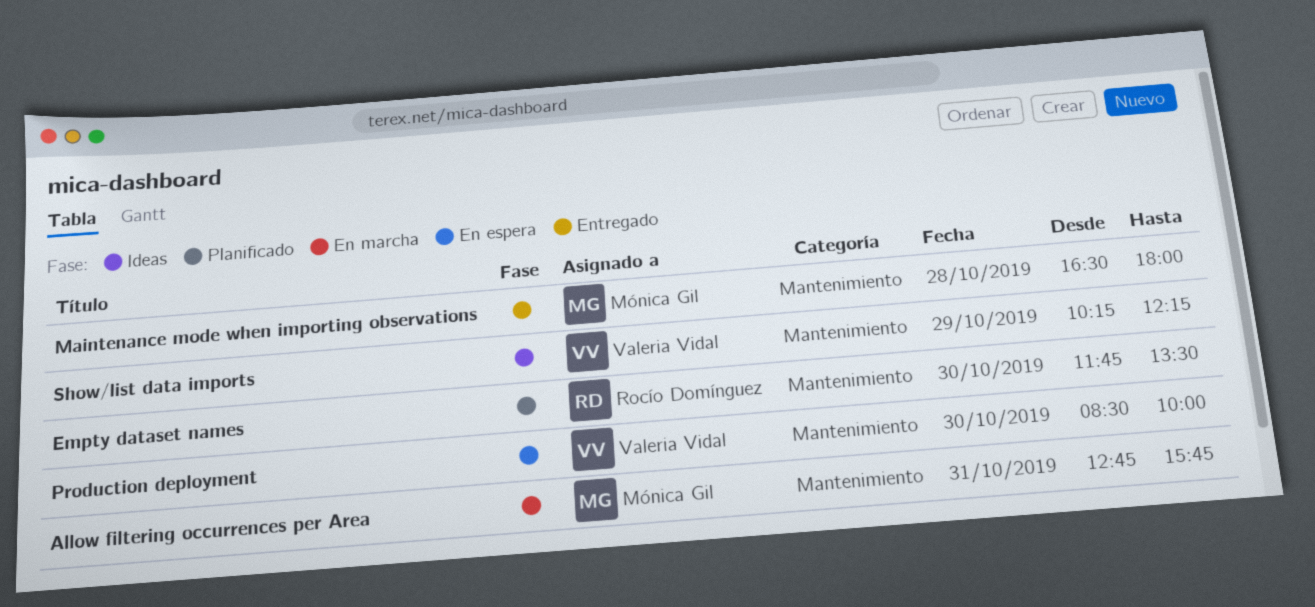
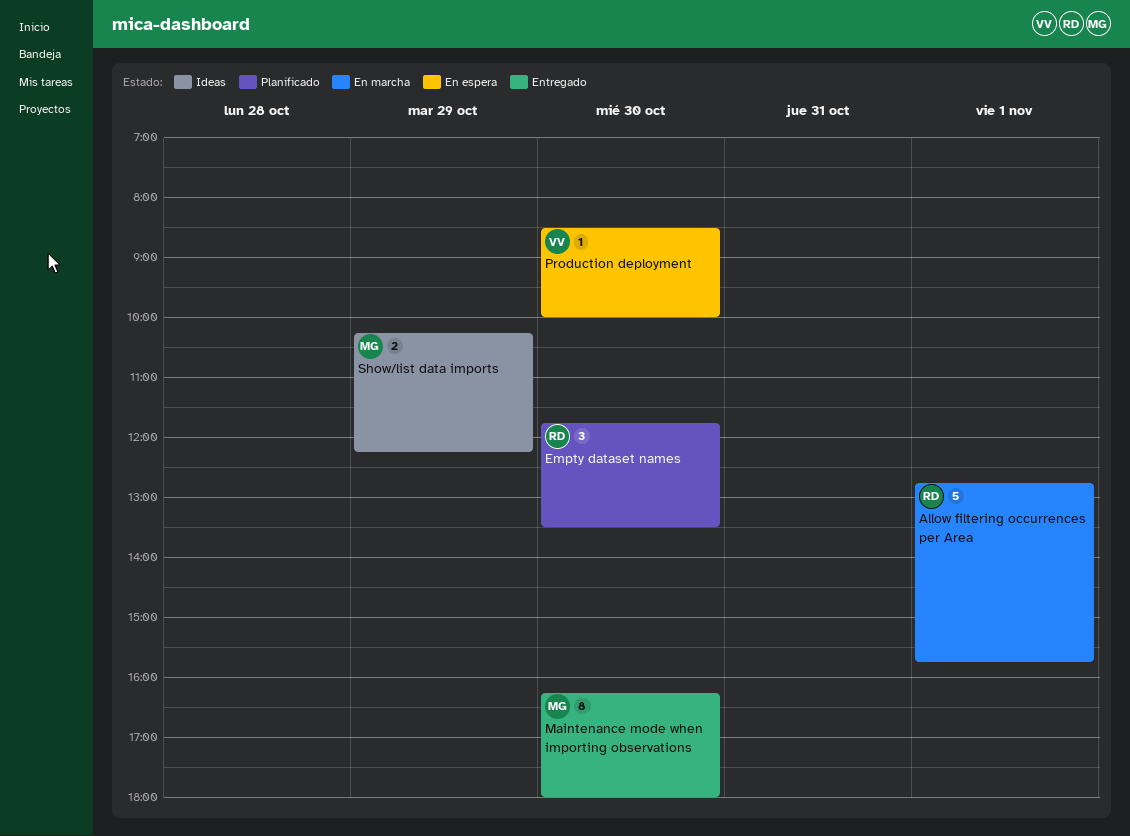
Allow filtering occurrences per Area, owner: Mónica Gil -> Rocío Domínguez
Allow filtering occurrences per Area, day: Oct 31 -> Nov 1
Maintenance mode when importing observations, day: Oct 28 -> Oct 30
Maintenance mode when importing observations, begins: 16:30 -> 16:15
Show/list data imports, owner: Valeria Vidal -> Mónica Gil

